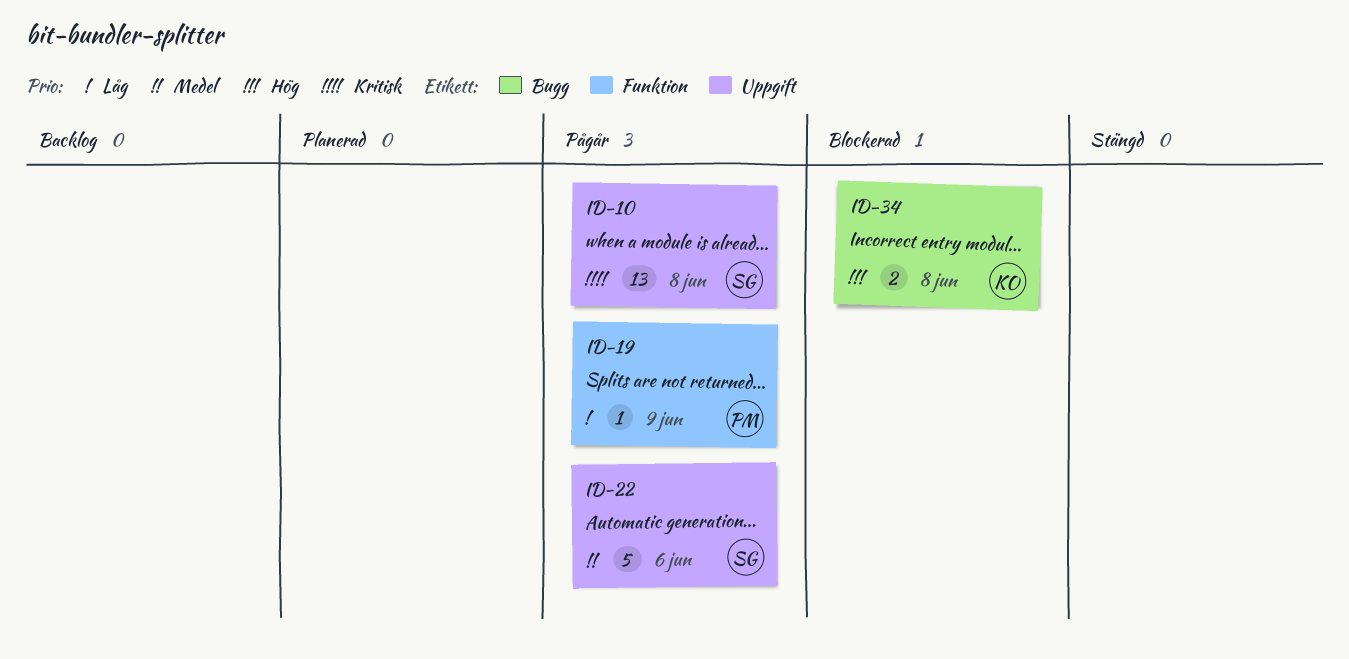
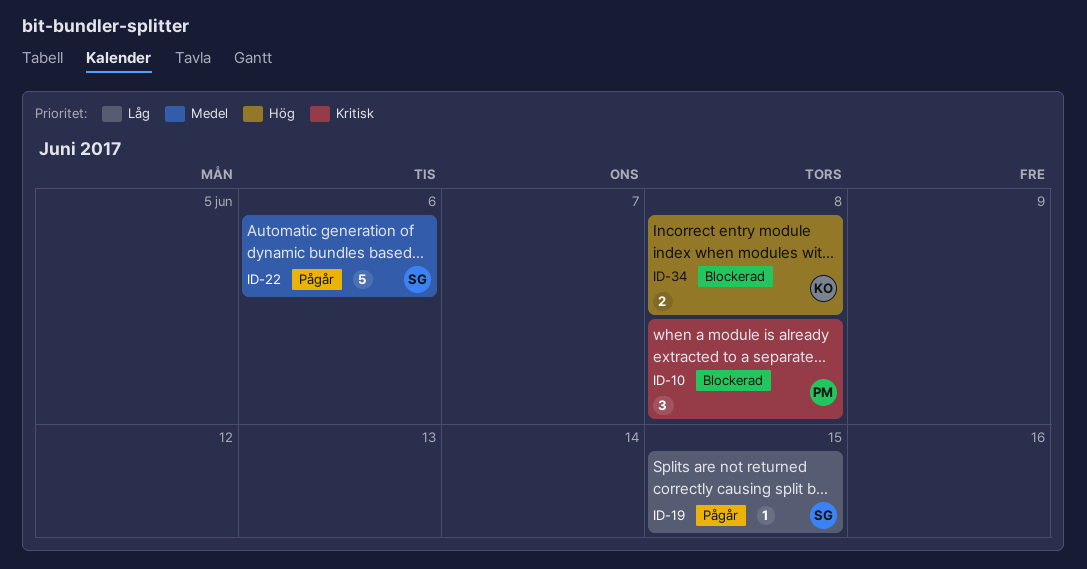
ID-10, status: Pågår -> Blockerad
ID-10, owner: SG -> PM
ID-10, estimate: 13 -> 3
ID-19, owner: PM -> SG
ID-19, due: Jun 9 -> Jun 15

